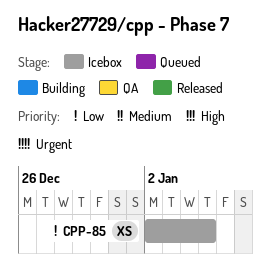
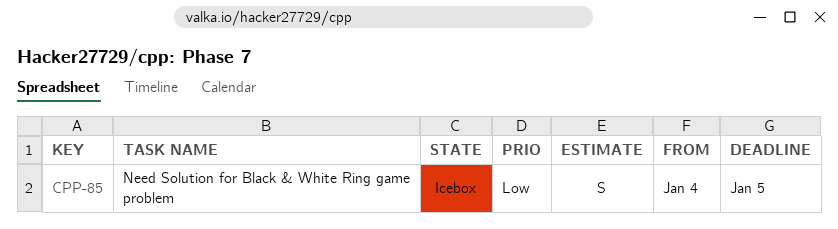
CPP-85, estimate: XS -> S
CPP-85, start: Jan 2 -> Jan 4

